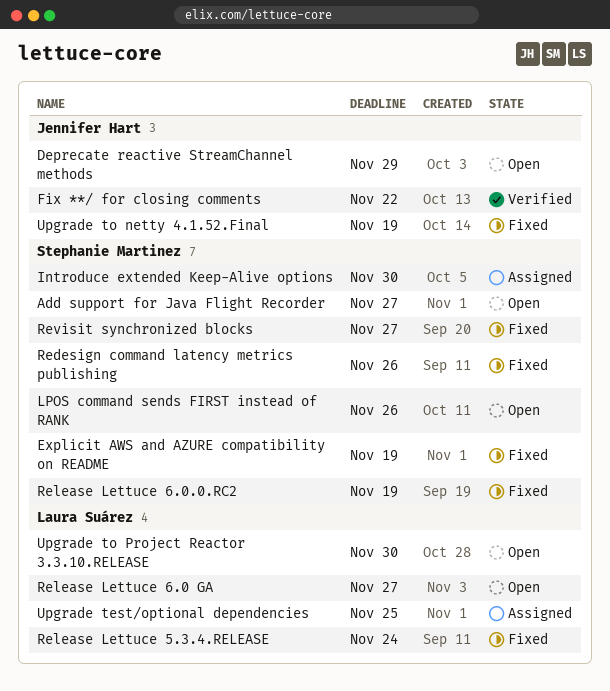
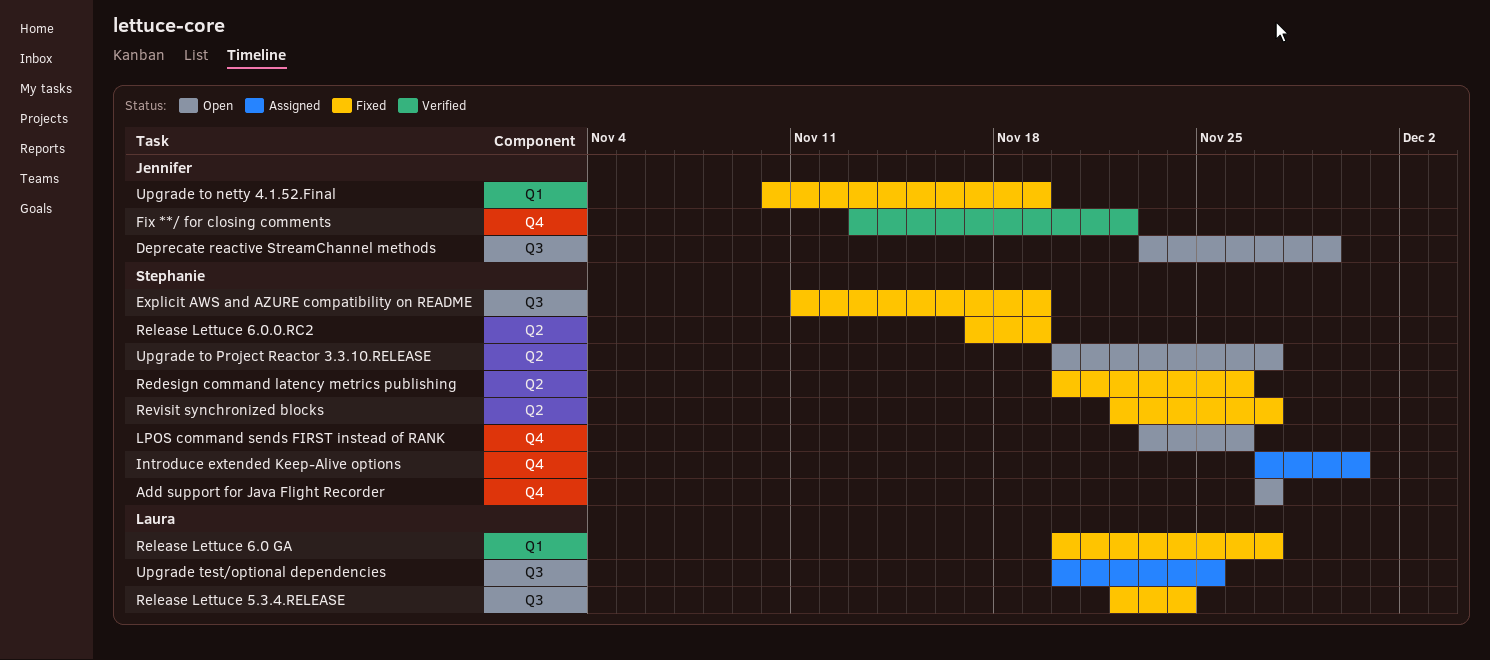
Release Lettuce 6.0 GA, status: Open -> Fixed
Upgrade to Project Reactor 3.3.10.RELEASE, owner: Laura Suárez -> Stephanie Martinez
Upgrade to Project Reactor 3.3.10.RELEASE, due: Nov 30 -> Nov 27

